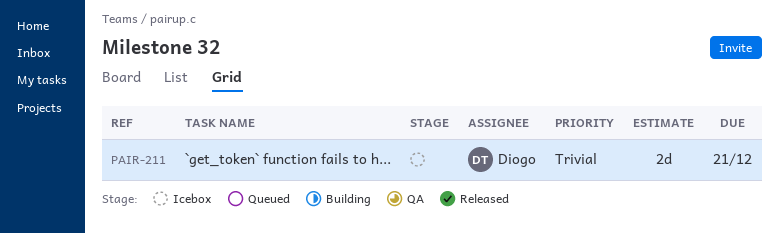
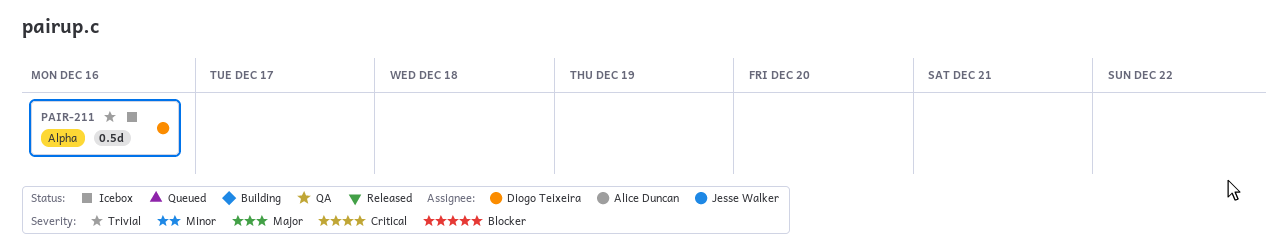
PAIR-211, estimate: 2d -> 0.5d
PAIR-211, due: Dec 21 -> Dec 16

